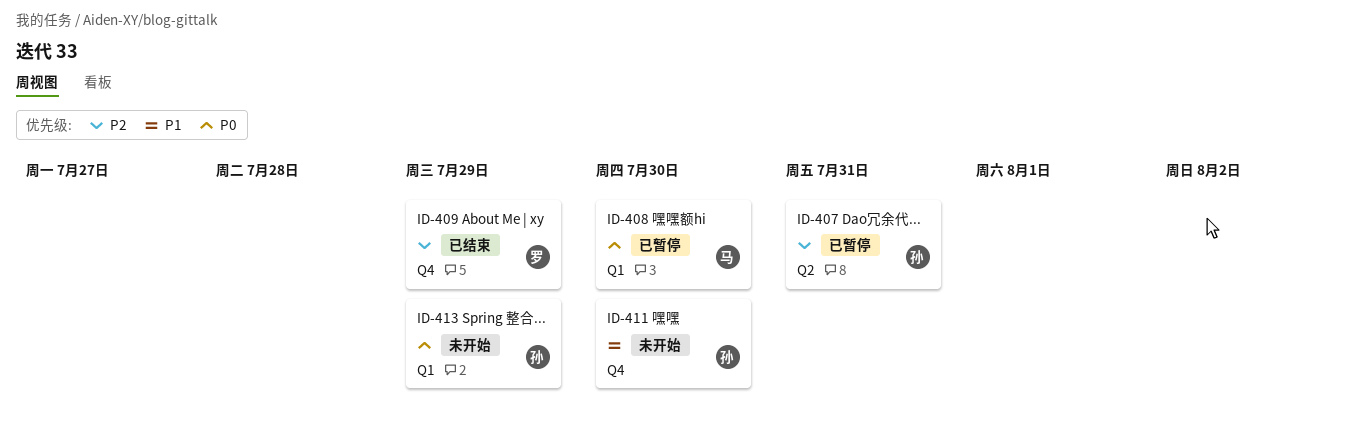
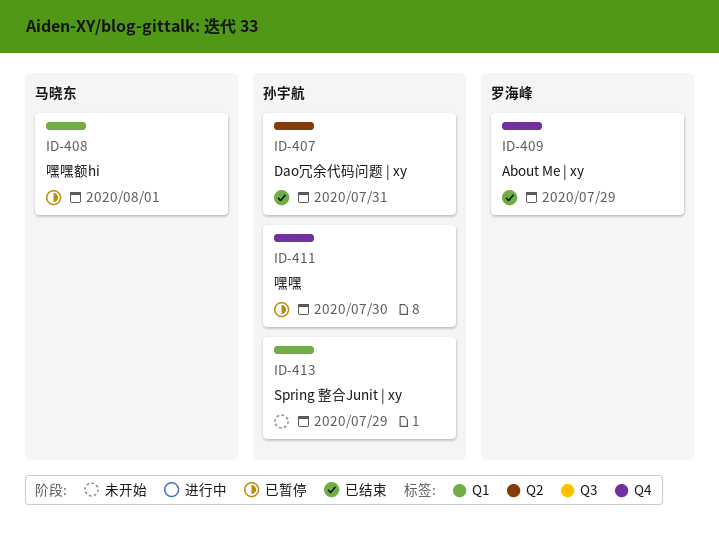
ID-407, status: 已暂停 -> 已结束
ID-408, due: Jul 30 -> Aug 1
ID-411, status: 未开始 -> 已暂停

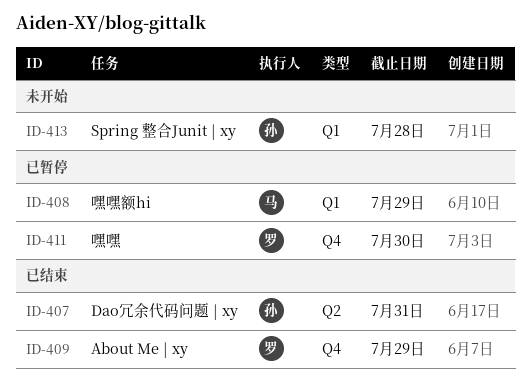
ID-408, due: Aug 1 -> Jul 29
ID-411, owner: 孙宇航 -> 罗海峰
ID-413, due: Jul 29 -> Jul 28

